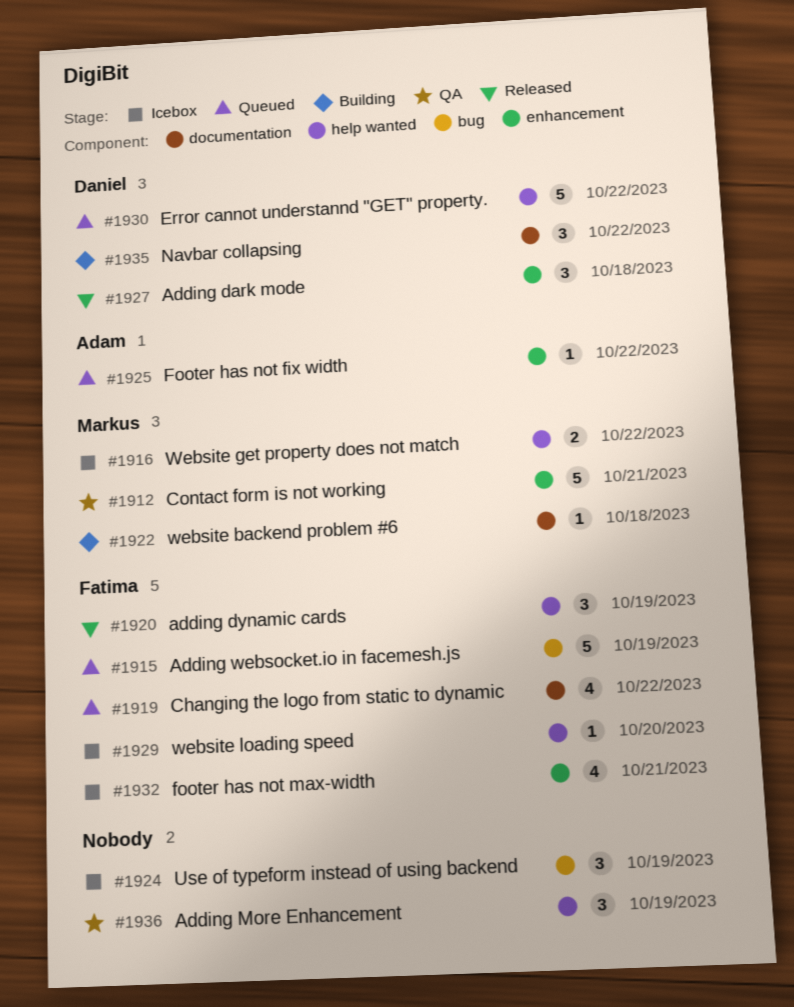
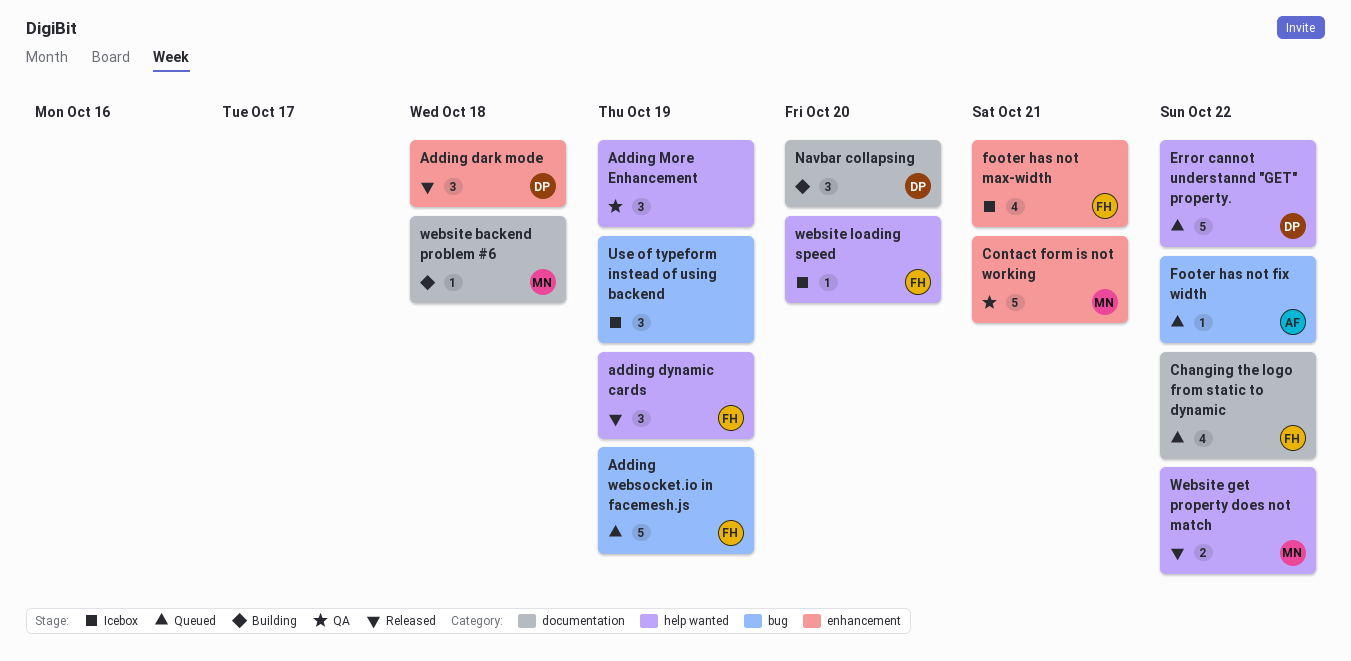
Footer has not fix width, label: enhancement -> bug
Navbar collapsing, due: Oct 22 -> Oct 20
Website get property does not match, status: Icebox -> Released

